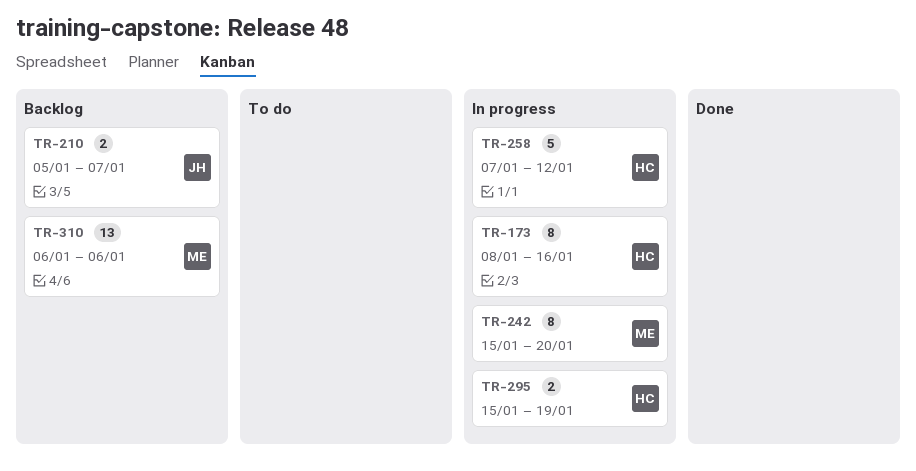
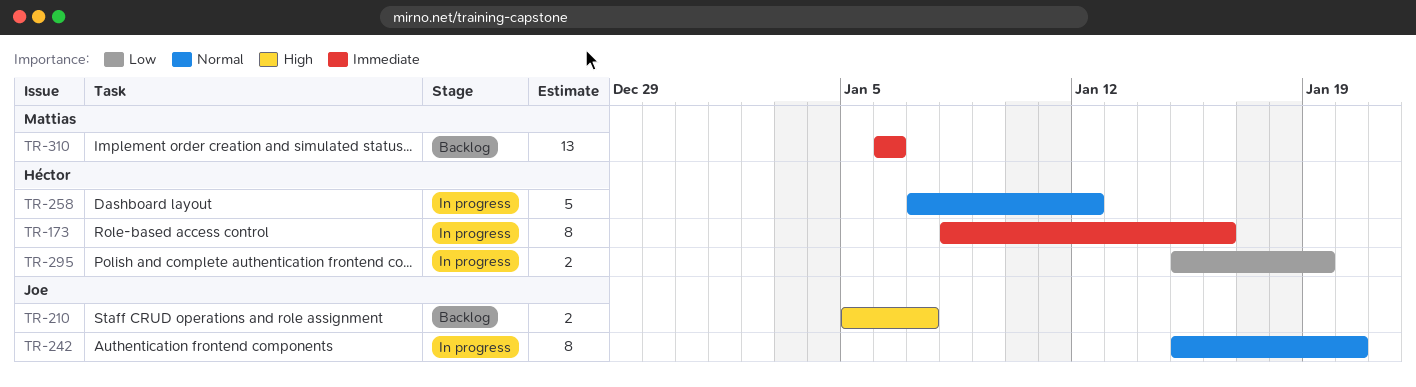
TR-242, owner: Mattias -> Joe

